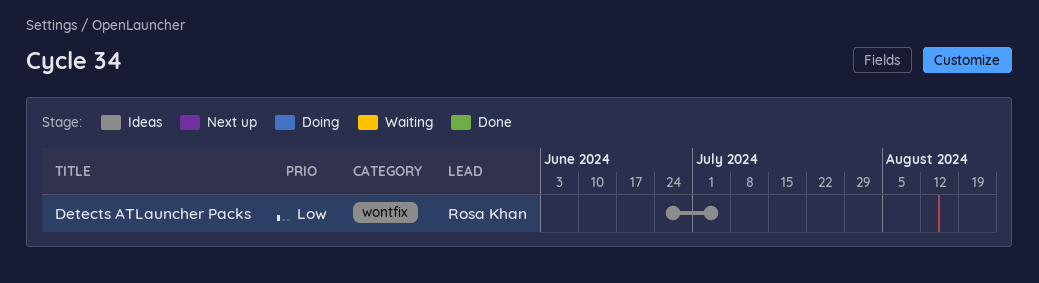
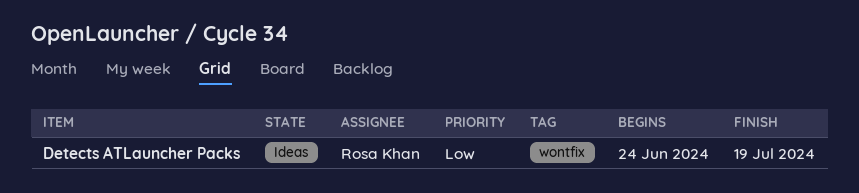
Detects ATLauncher Packs, due: Jul 5 -> Jul 19

